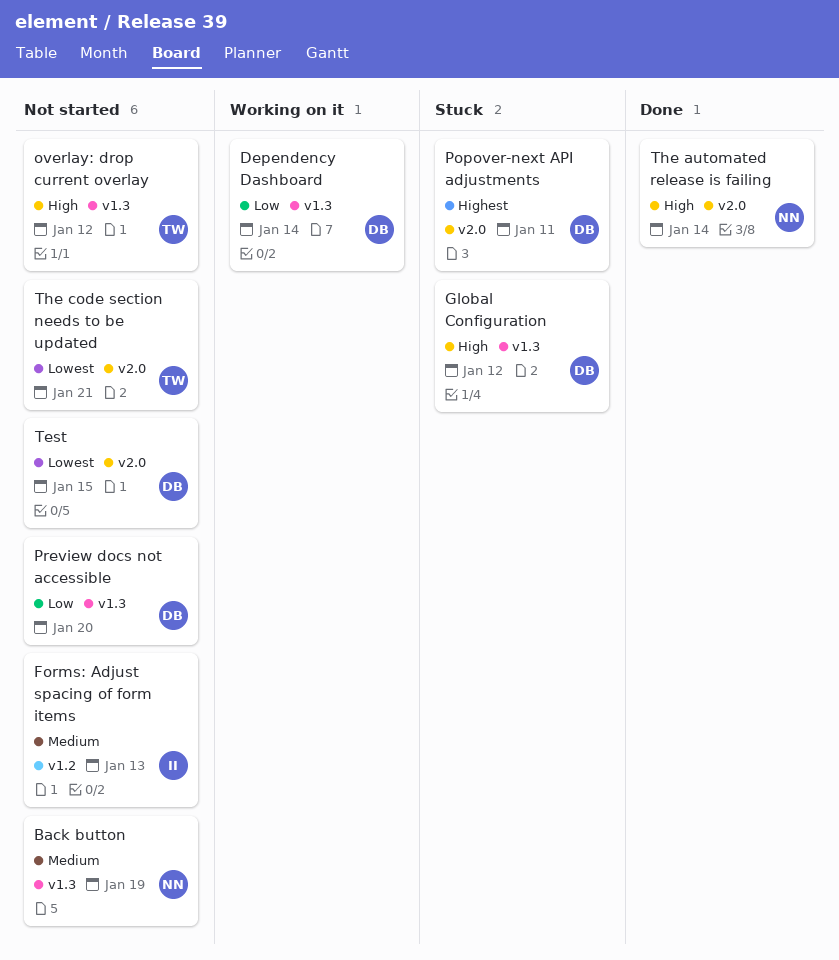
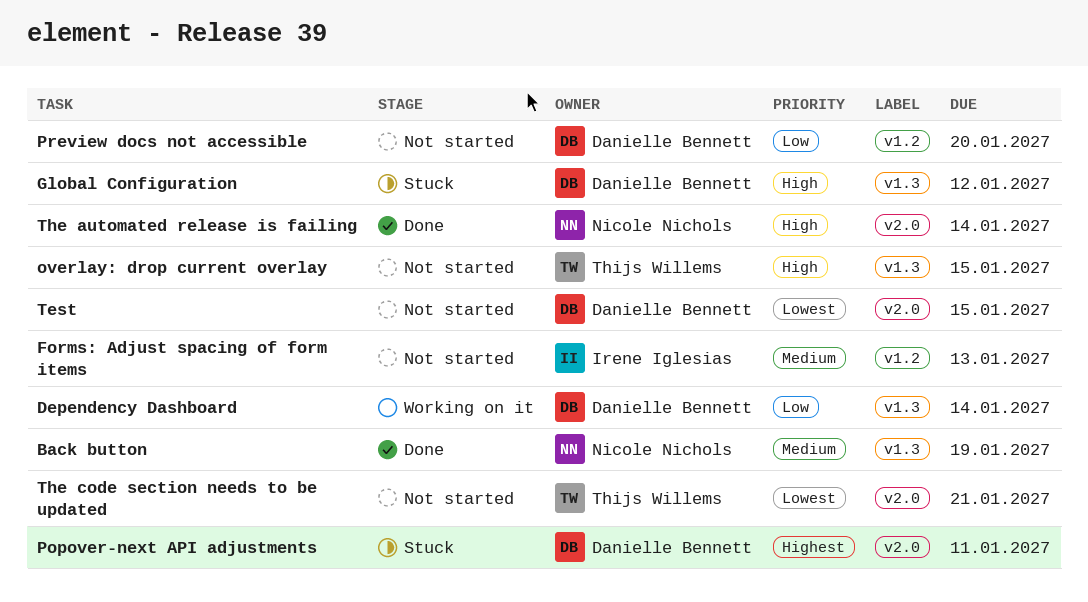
Back button, status: Not started -> Done
overlay: drop current overlay, due: Jan 12 -> Jan 15
Preview docs not accessible, label: v1.3 -> v1.2

